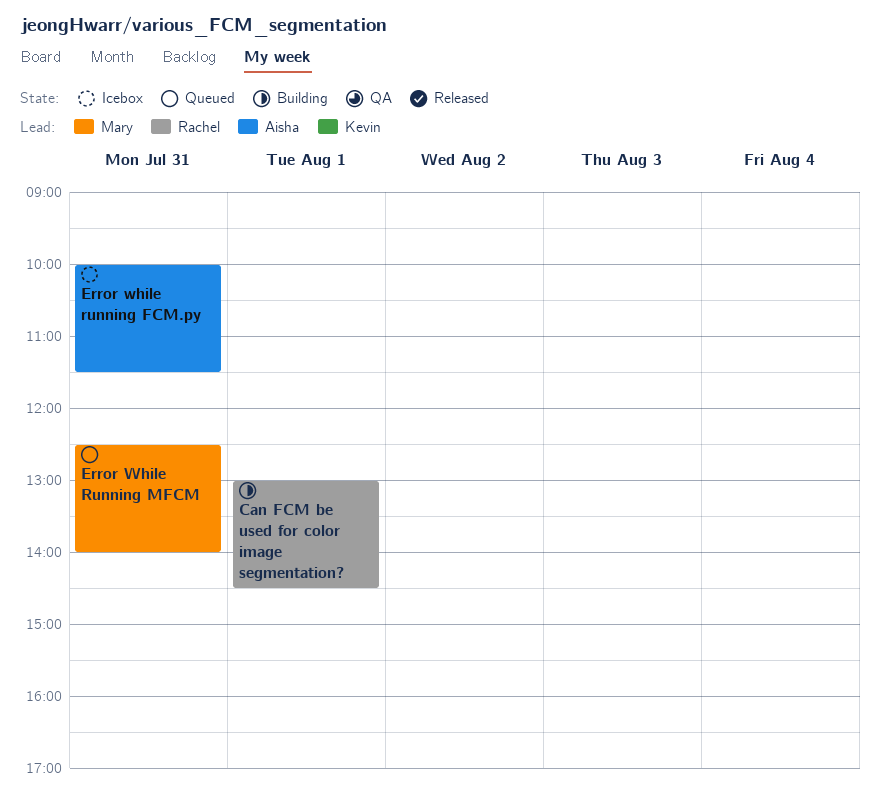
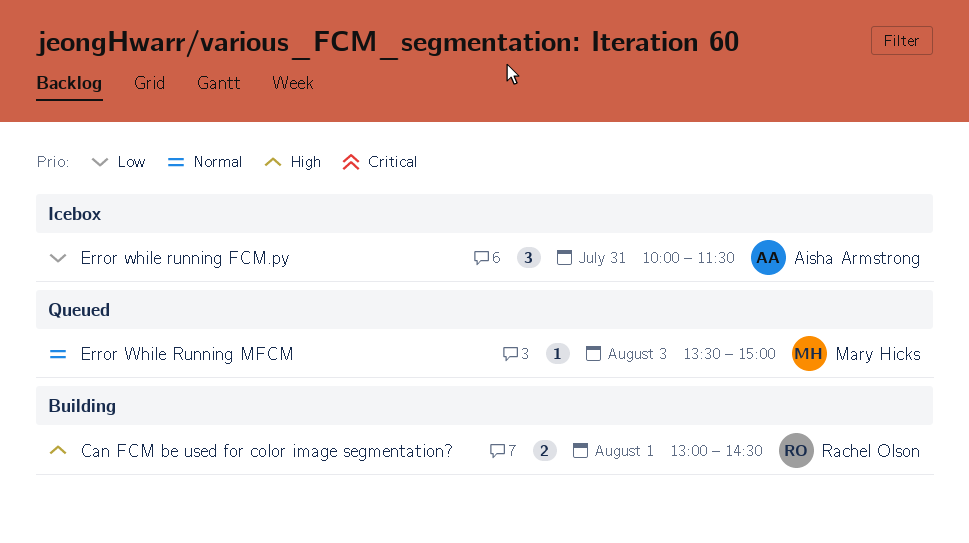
Error While Running MFCM, day: Jul 31 -> Aug 3
Error While Running MFCM, begins: 12:30 -> 13:30
Error While Running MFCM, ends: 14:00 -> 15:00

